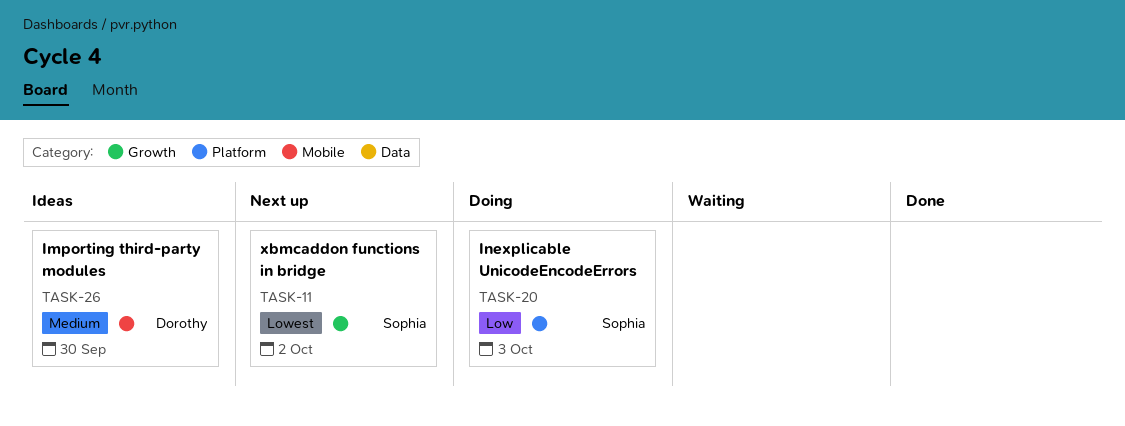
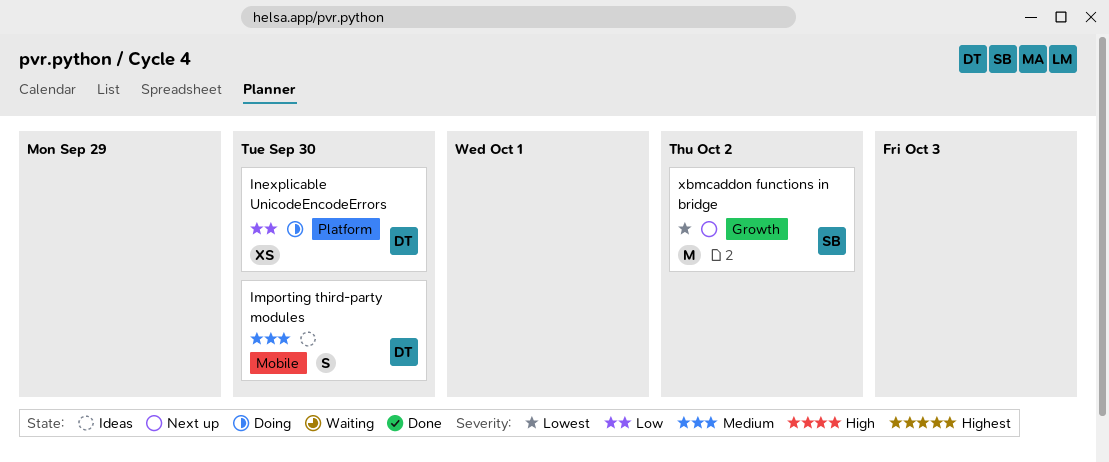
Inexplicable UnicodeEncodeErrors, owner: Sophia -> Dorothy
Inexplicable UnicodeEncodeErrors, due: Oct 3 -> Sep 30

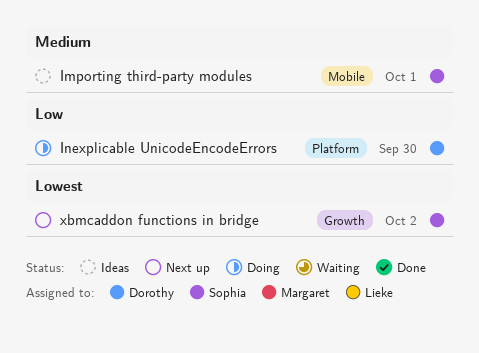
Importing third-party modules, owner: Dorothy -> Sophia
Importing third-party modules, due: Sep 30 -> Oct 1

